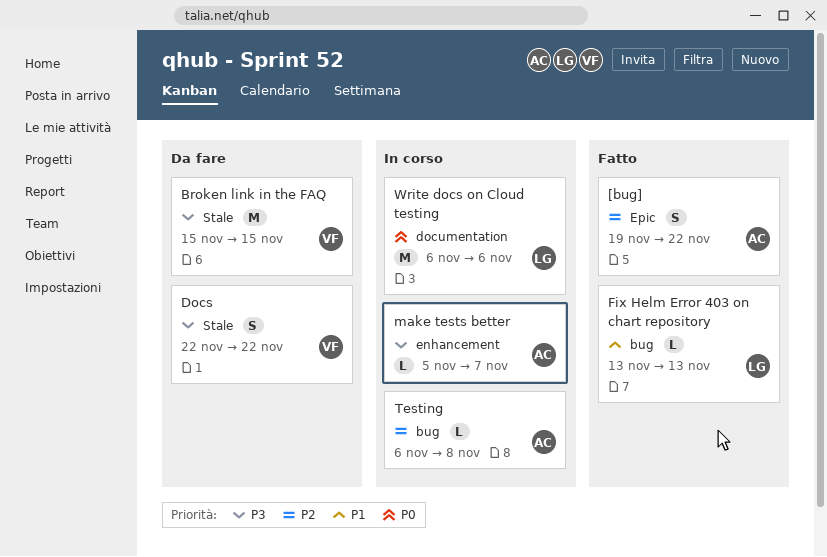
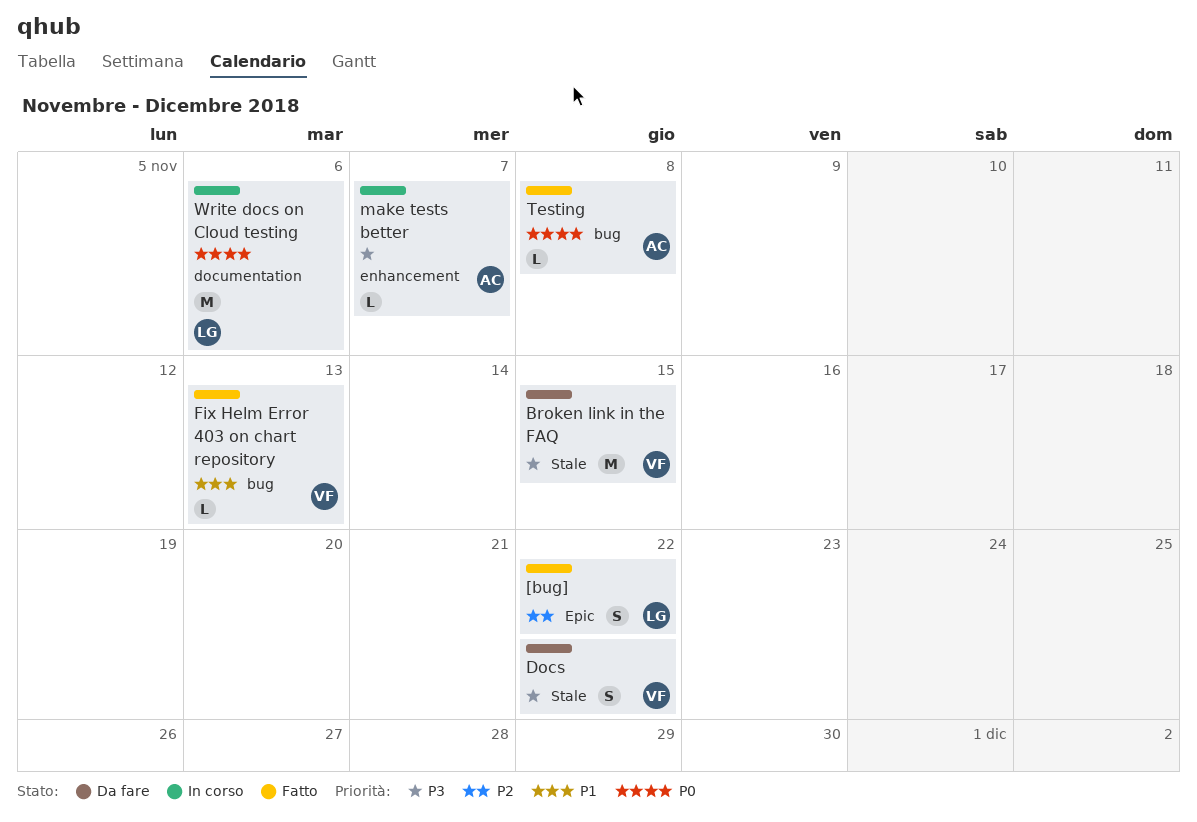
[bug], owner: AC -> LG
Fix Helm Error 403 on chart repository, owner: LG -> VF
Testing, status: In corso -> Fatto
Testing, priority: P2 -> P0

